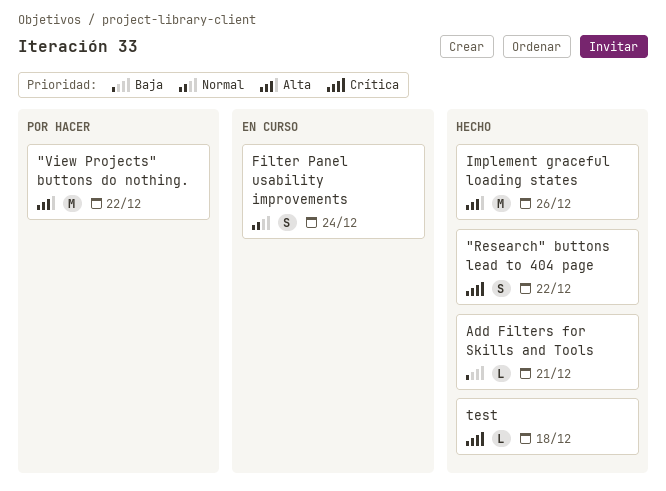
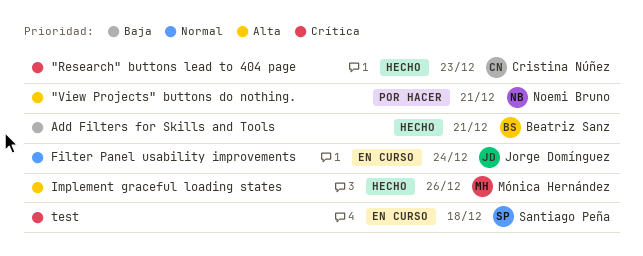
"Research" buttons lead to 404 page, due: Dec 22 -> Dec 23
"View Projects" buttons do nothing., due: Dec 22 -> Dec 21
test, status: Hecho -> En curso

